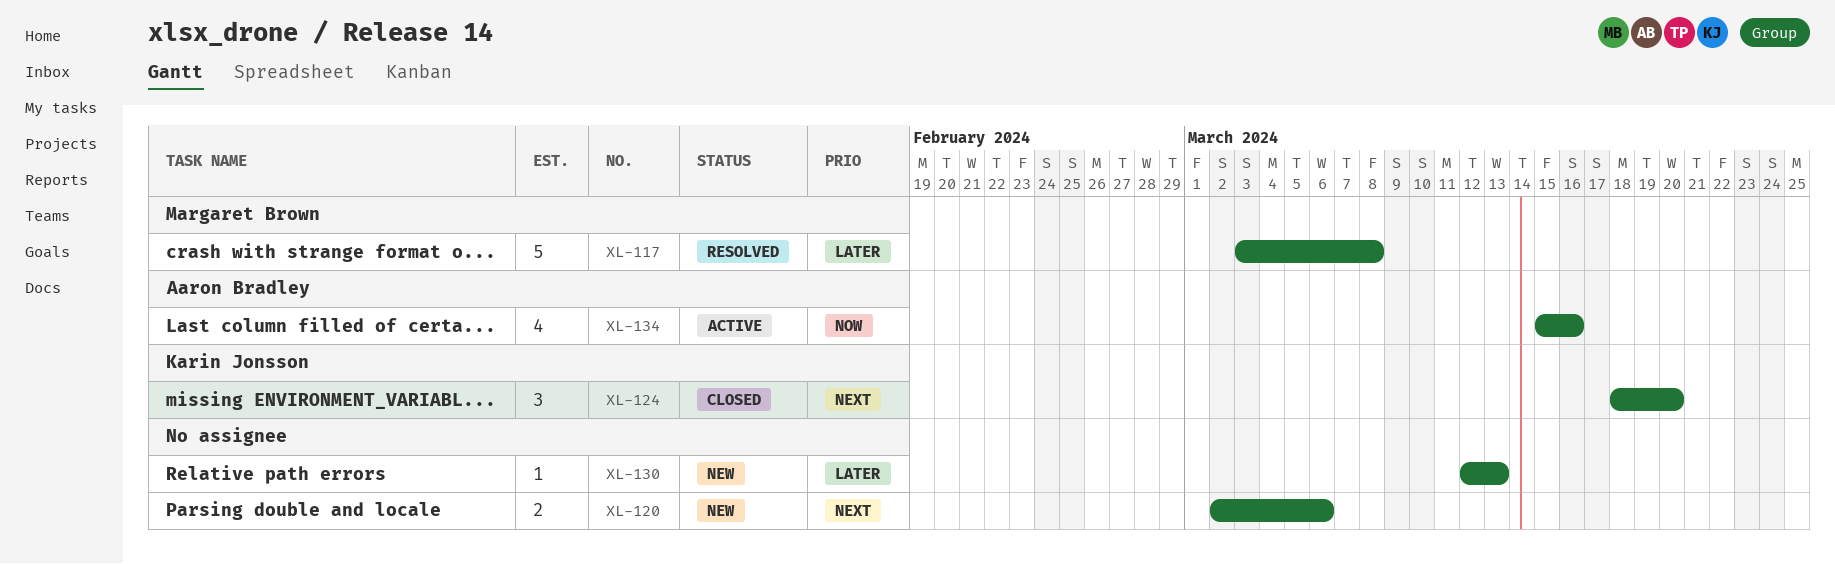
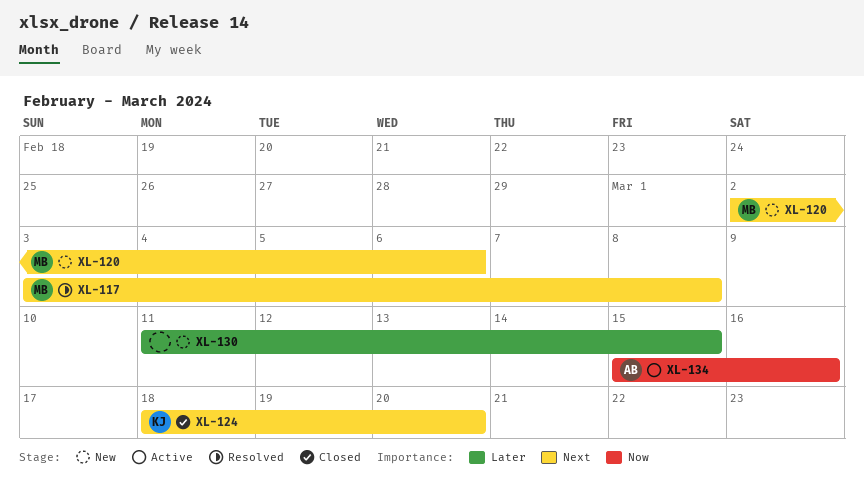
XL-117, priority: Later -> Next
XL-120, owner: none -> Margaret Brown
XL-130, start: Mar 12 -> Mar 11
XL-130, due: Mar 13 -> Mar 15

